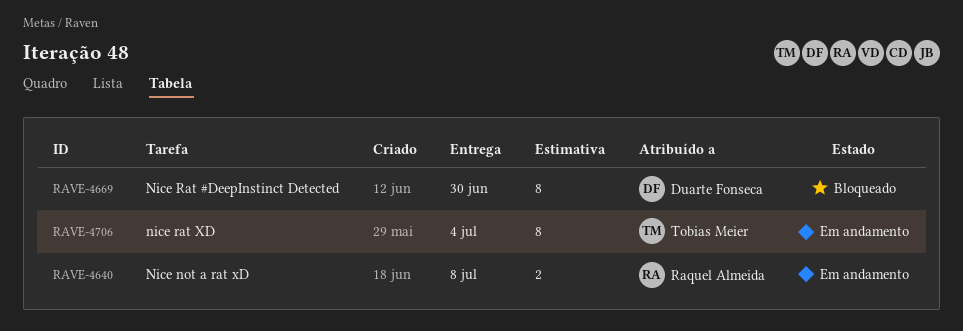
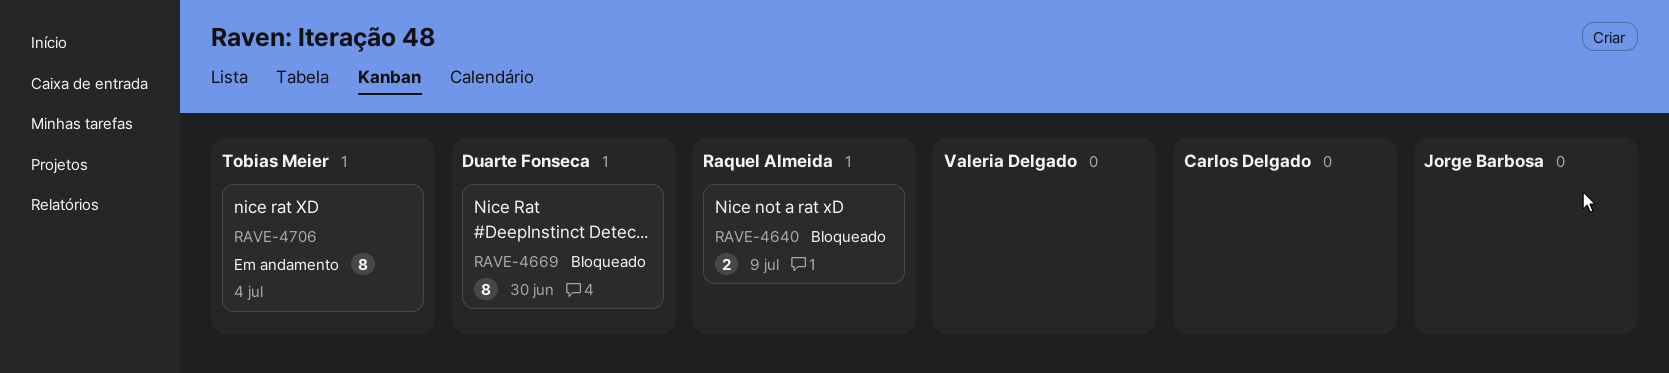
RAVE-4640, status: Em andamento -> Bloqueado
RAVE-4640, due: Jul 8 -> Jul 9

